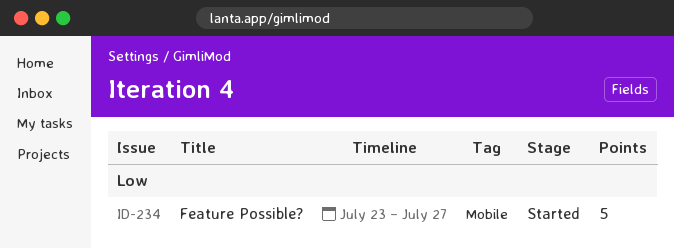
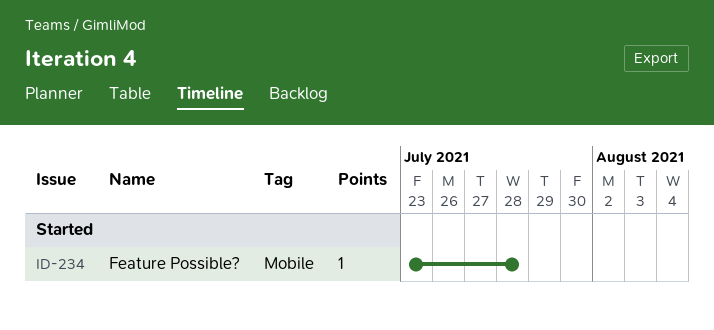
ID-234, estimate: 5 -> 1
ID-234, due: Jul 27 -> Jul 28

